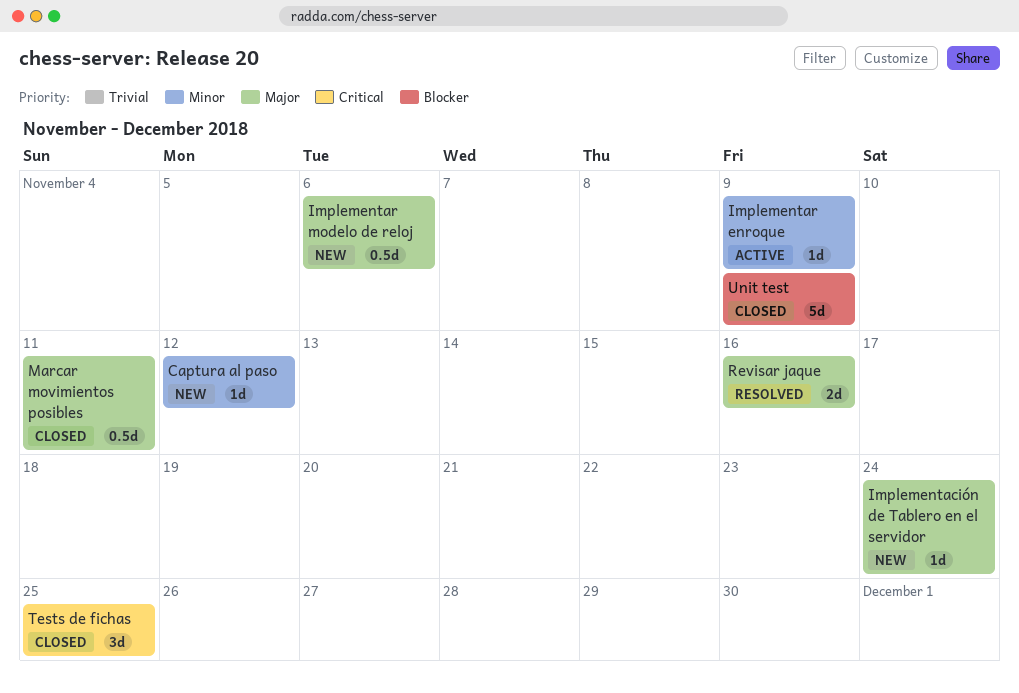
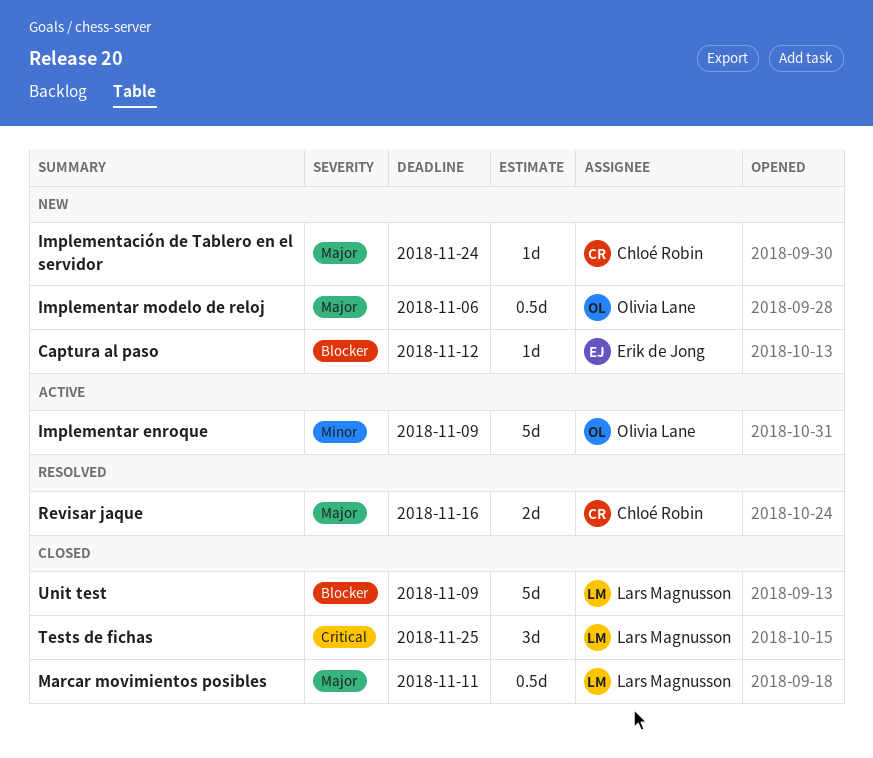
Captura al paso, priority: Minor -> Blocker
Implementar enroque, estimate: 1d -> 5d

